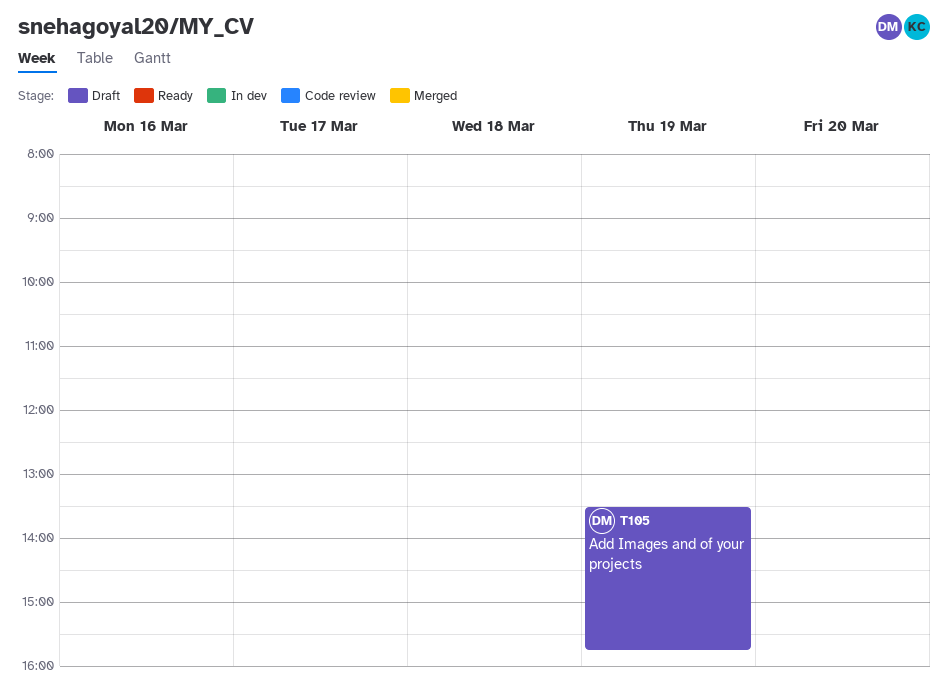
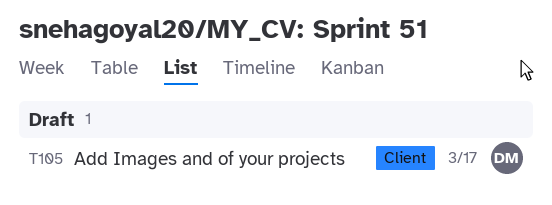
T105, day: Mar 19 -> Mar 17

